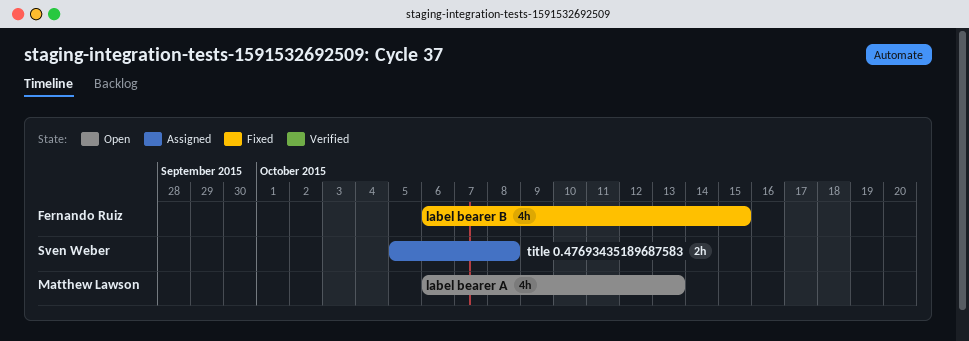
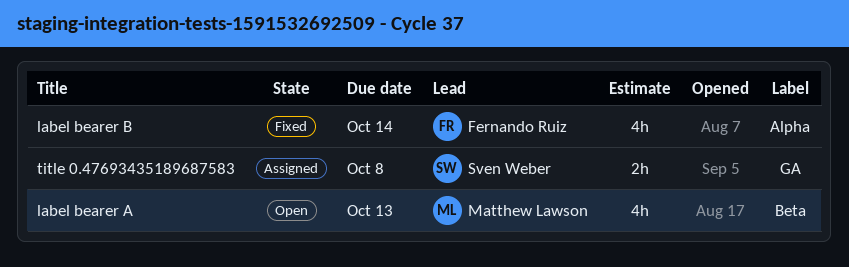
label bearer B, due: Oct 15 -> Oct 14

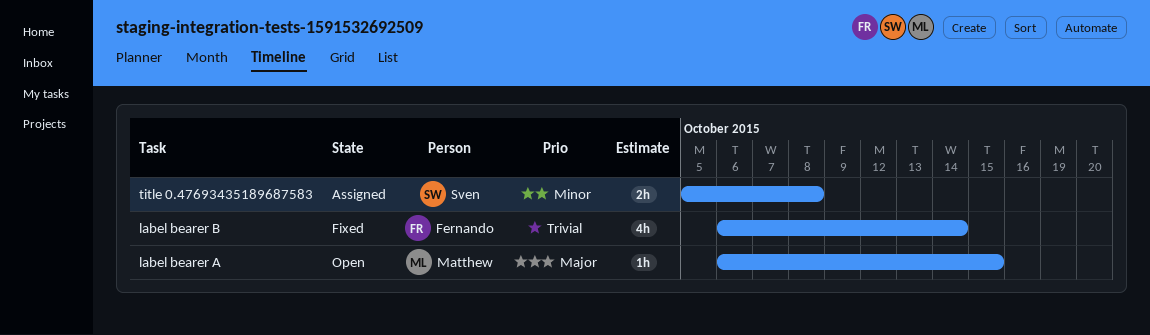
label bearer A, estimate: 4h -> 1h
label bearer A, due: Oct 13 -> Oct 15

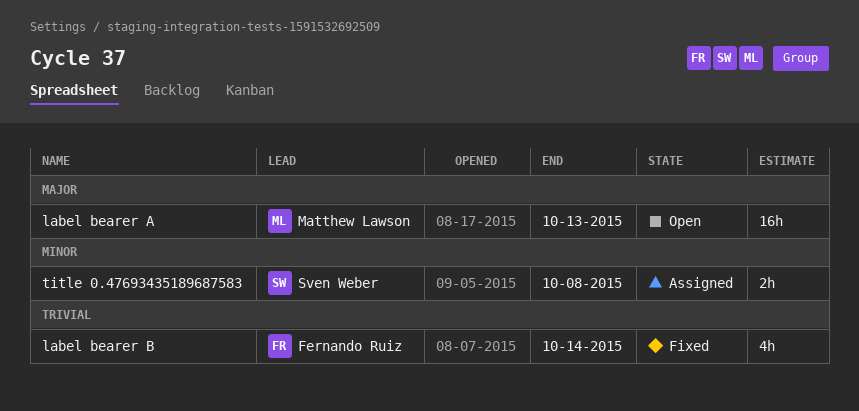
label bearer A, estimate: 1h -> 16h
label bearer A, due: Oct 15 -> Oct 13

